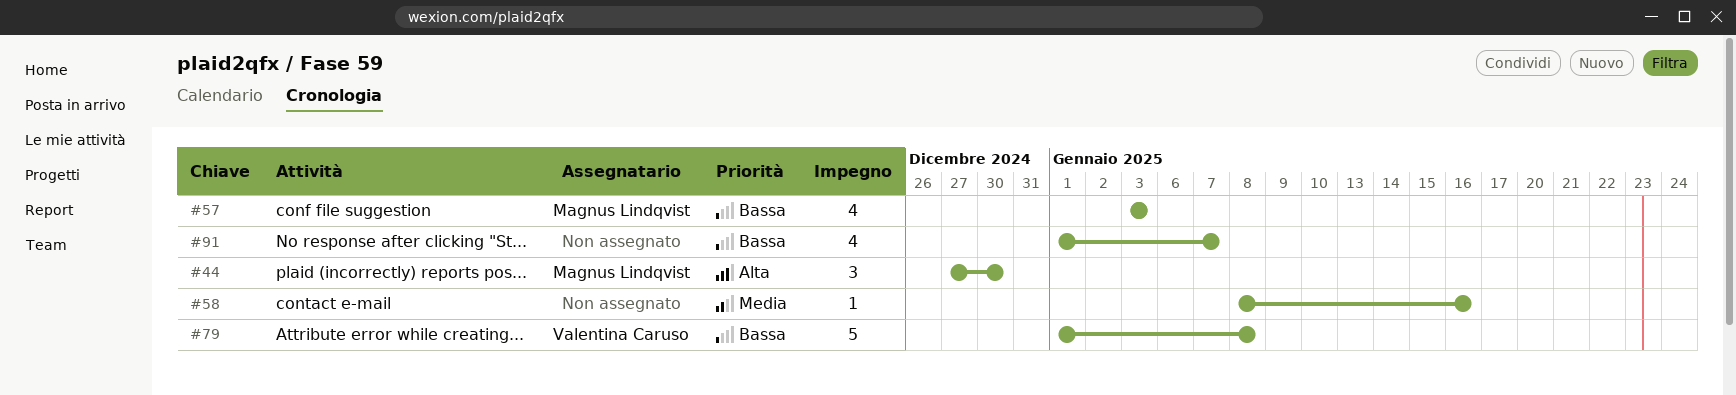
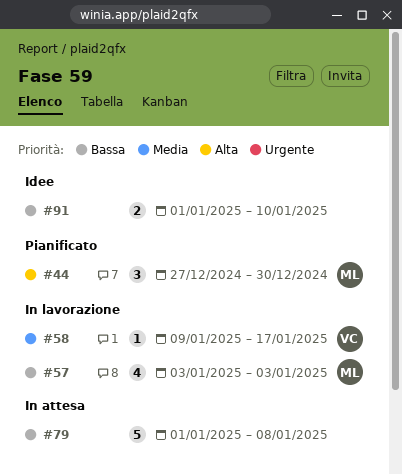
#58, owner: none -> Valentina Caruso
#58, start: Jan 8 -> Jan 9
#58, due: Jan 16 -> Jan 17
#79, owner: Valentina Caruso -> none
#91, estimate: 4 -> 2
#91, due: Jan 7 -> Jan 10

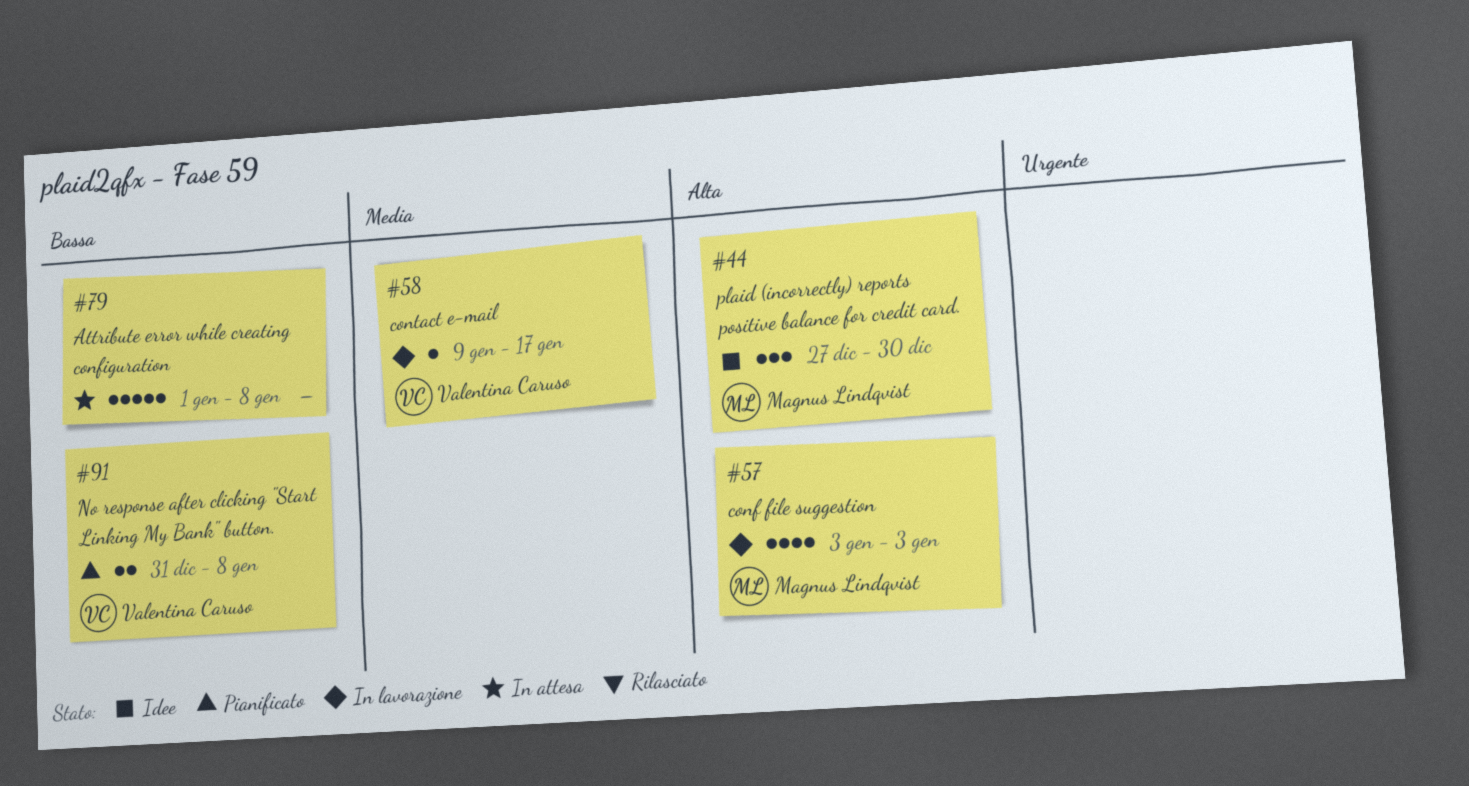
#44, status: Pianificato -> Idee
#57, priority: Bassa -> Alta
#91, status: Idee -> Pianificato
#91, owner: none -> Valentina Caruso
#91, start: Jan 1 -> Dec 31
#91, due: Jan 10 -> Jan 8

